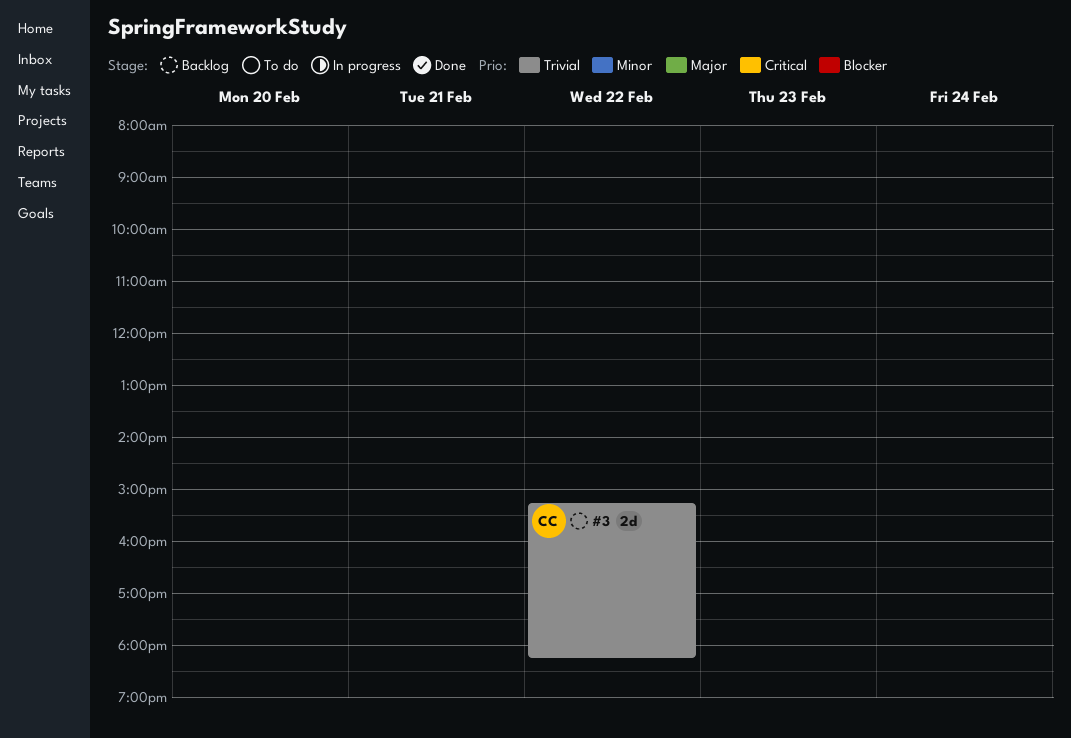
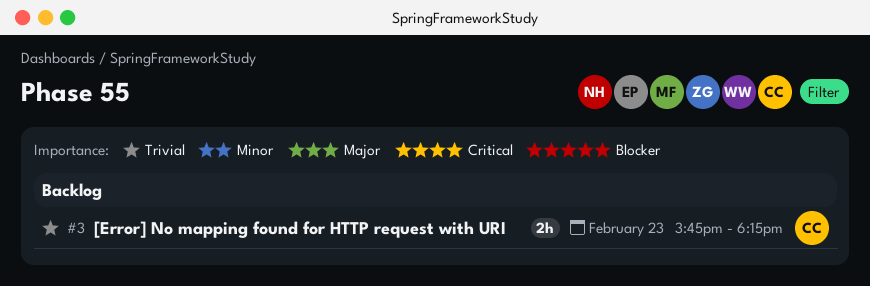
#3, estimate: 2d -> 2h
#3, day: Feb 22 -> Feb 23
#3, begins: 15:15 -> 15:45

